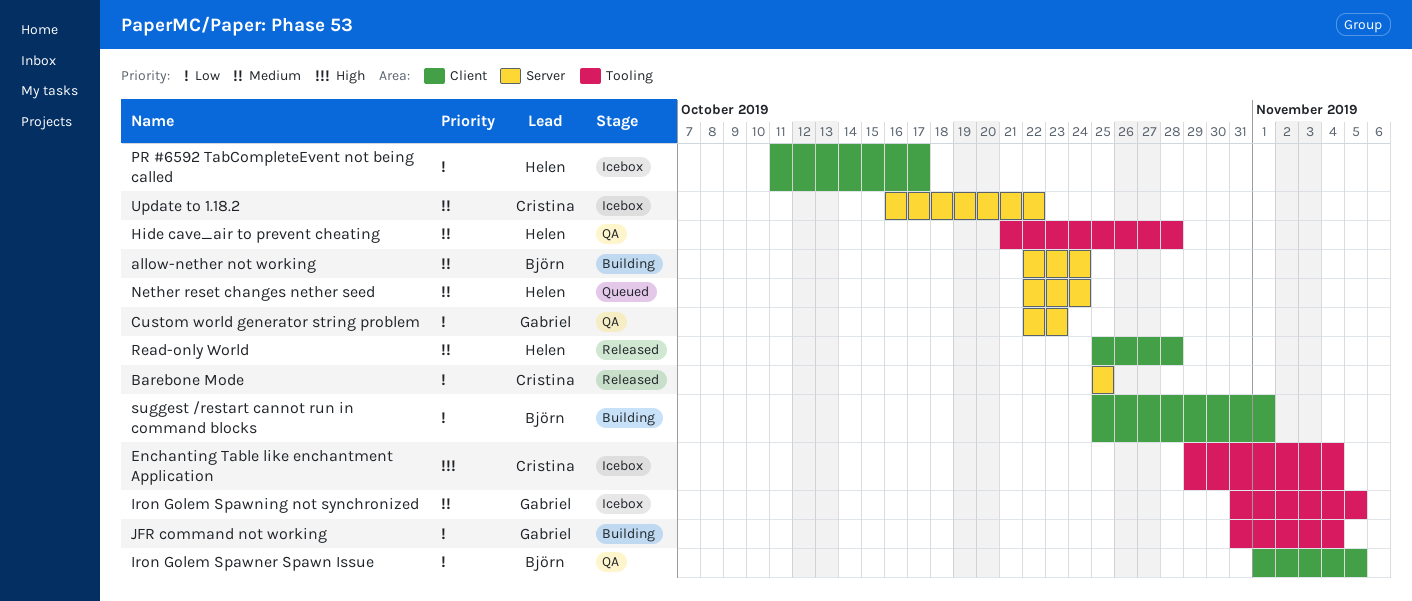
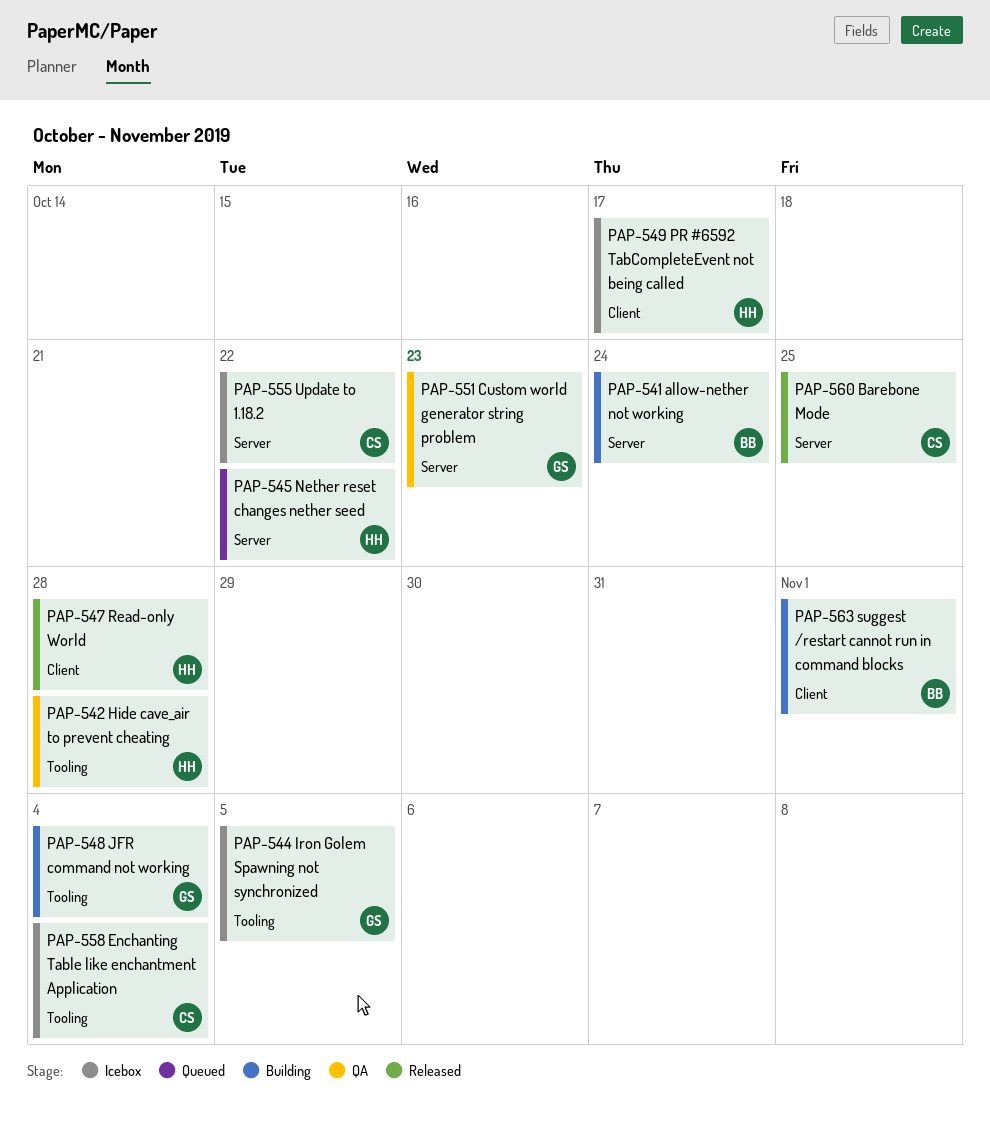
Iron Golem Spawner Spawn Issue: present -> none
Nether reset changes nether seed, due: Oct 24 -> Oct 22

